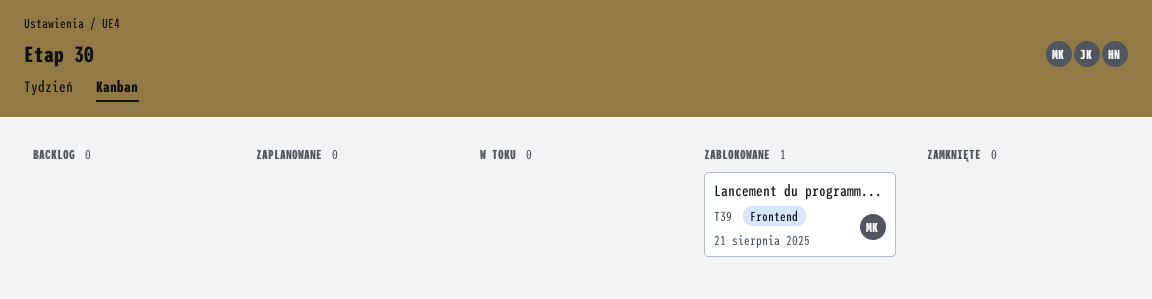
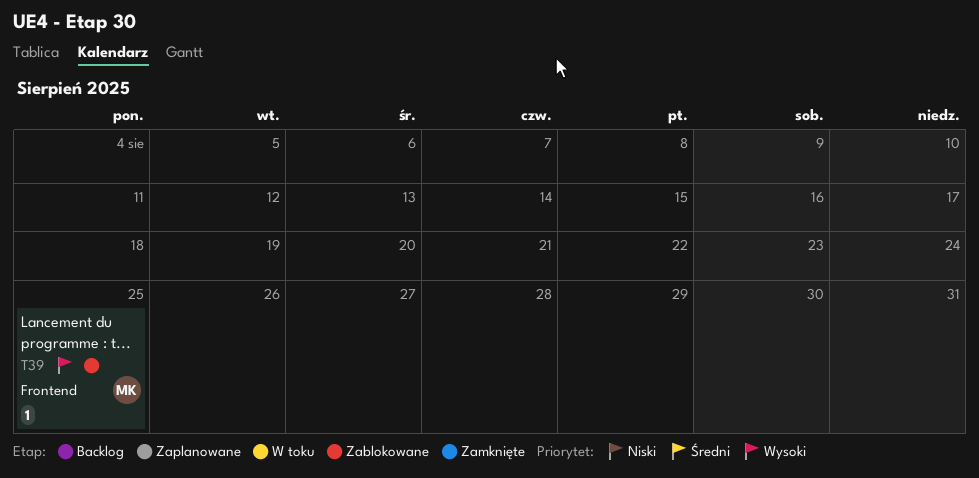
T39, due: Aug 21 -> Aug 25

